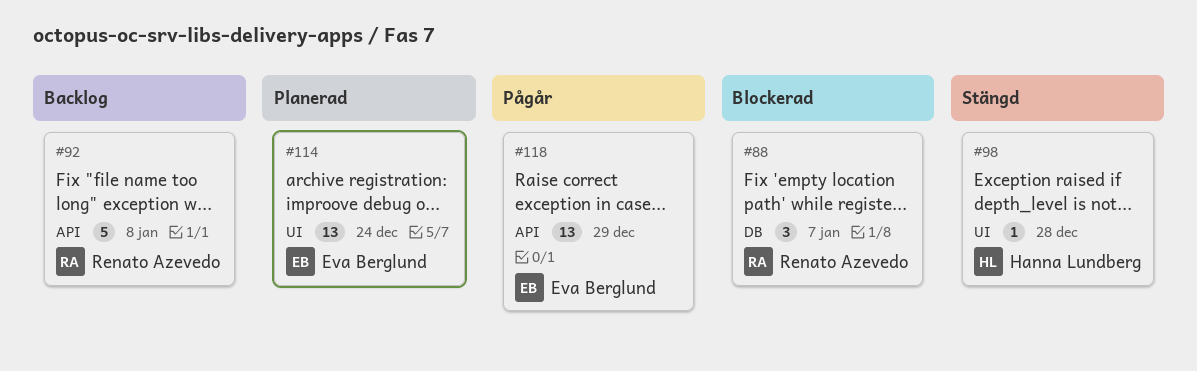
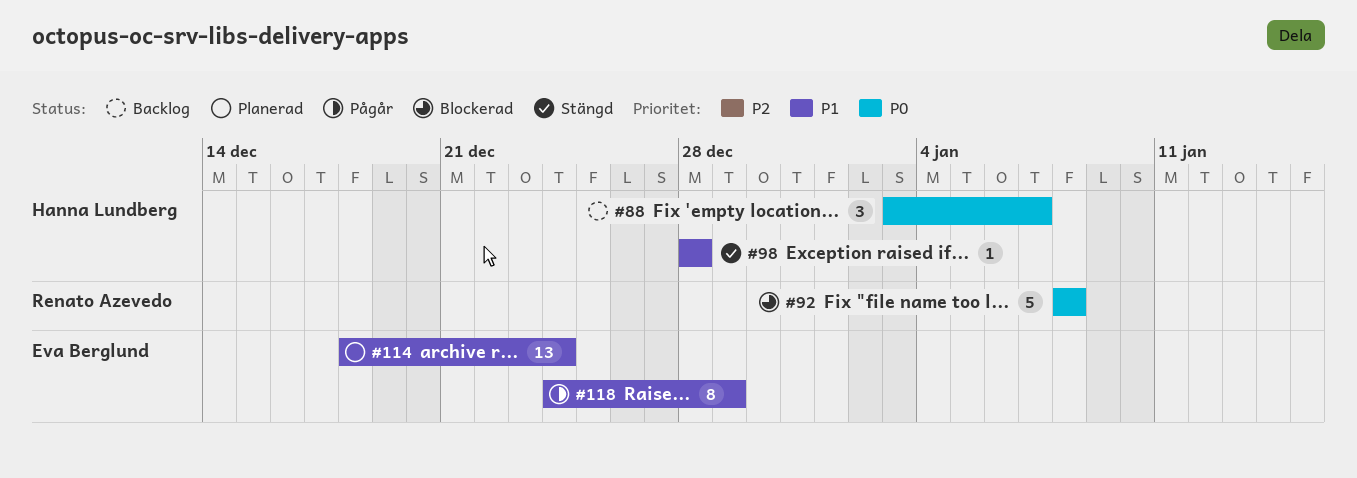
#88, status: Blockerad -> Backlog
#88, owner: Renato Azevedo -> Hanna Lundberg
#92, status: Backlog -> Blockerad
#118, estimate: 13 -> 8

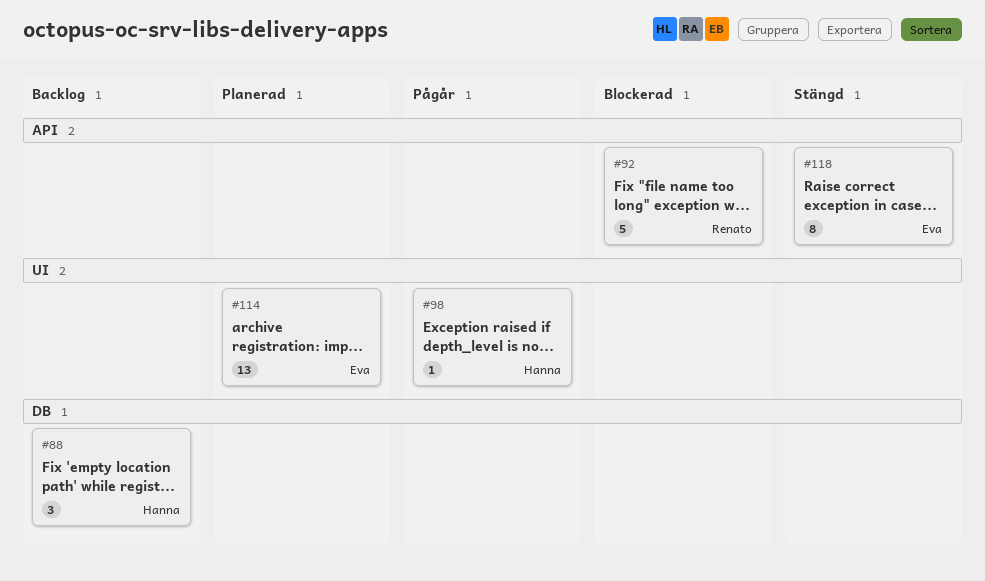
#98, status: Stängd -> Pågår
#118, status: Pågår -> Stängd

